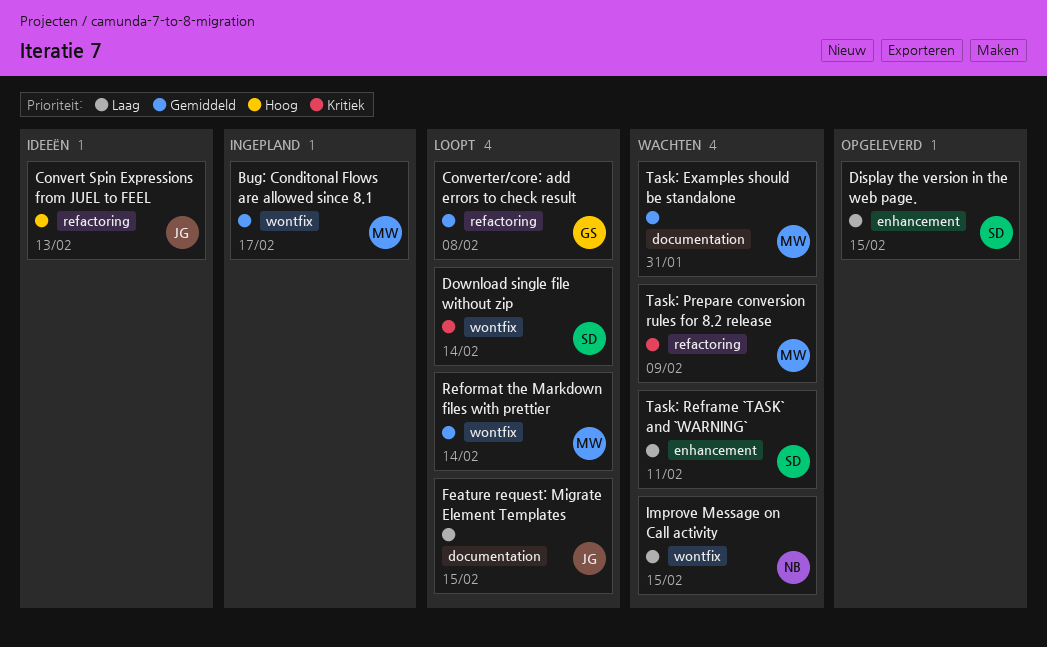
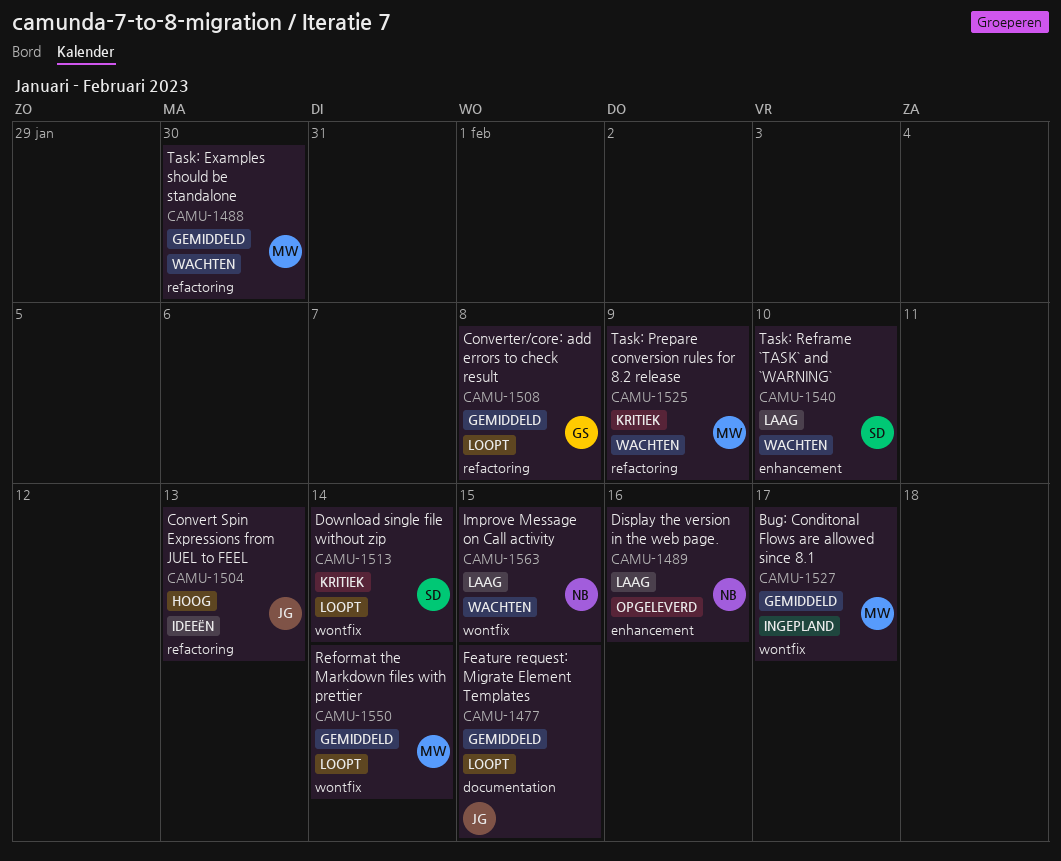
Display the version in the web page., owner: SD -> NB
Display the version in the web page., due: Feb 15 -> Feb 16
Feature request: Migrate Element Templates, priority: Laag -> Gemiddeld
Task: Examples should be standalone, label: documentation -> refactoring
Task: Examples should be standalone, due: Jan 31 -> Jan 30
Task: Reframe `TASK` and `WARNING`, due: Feb 11 -> Feb 10

